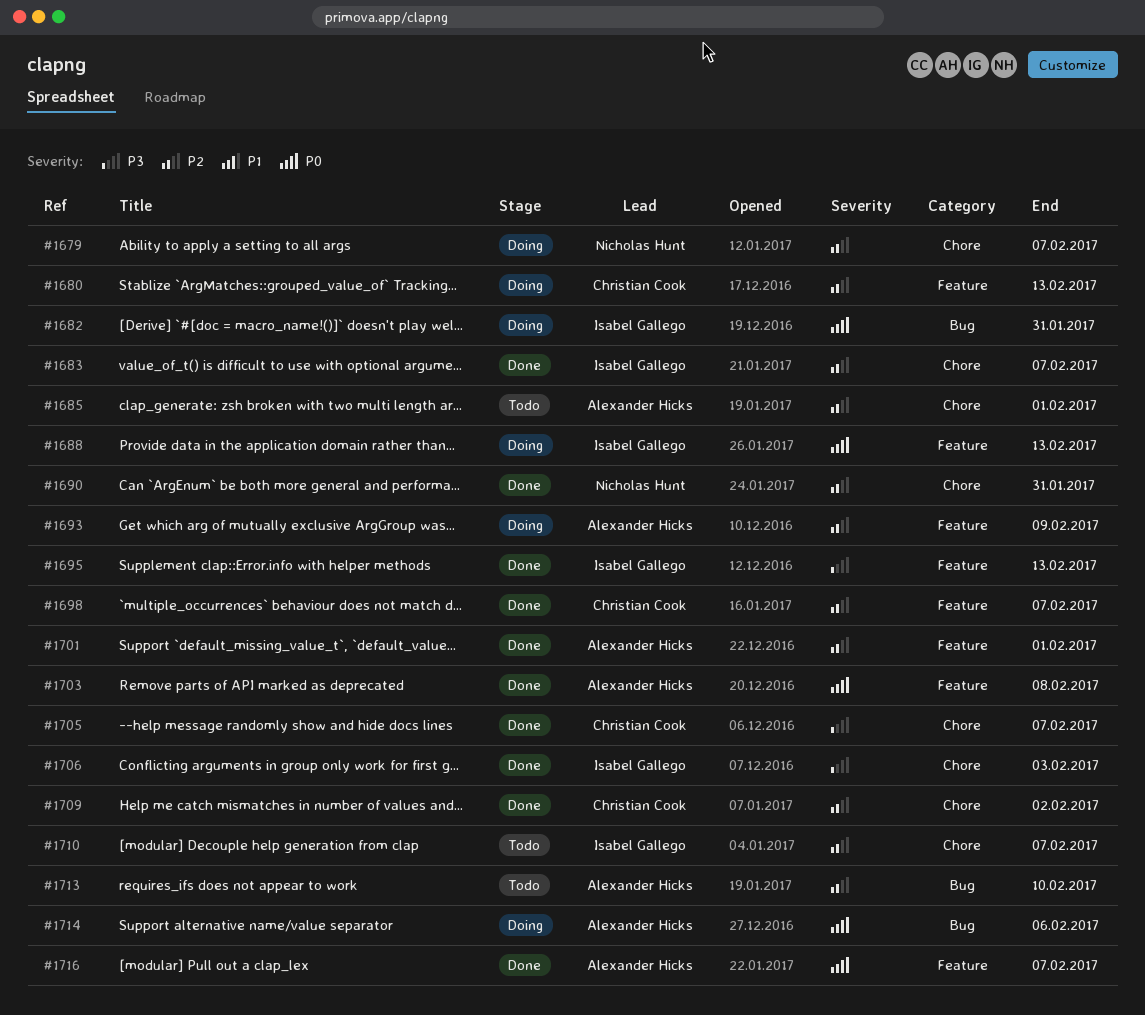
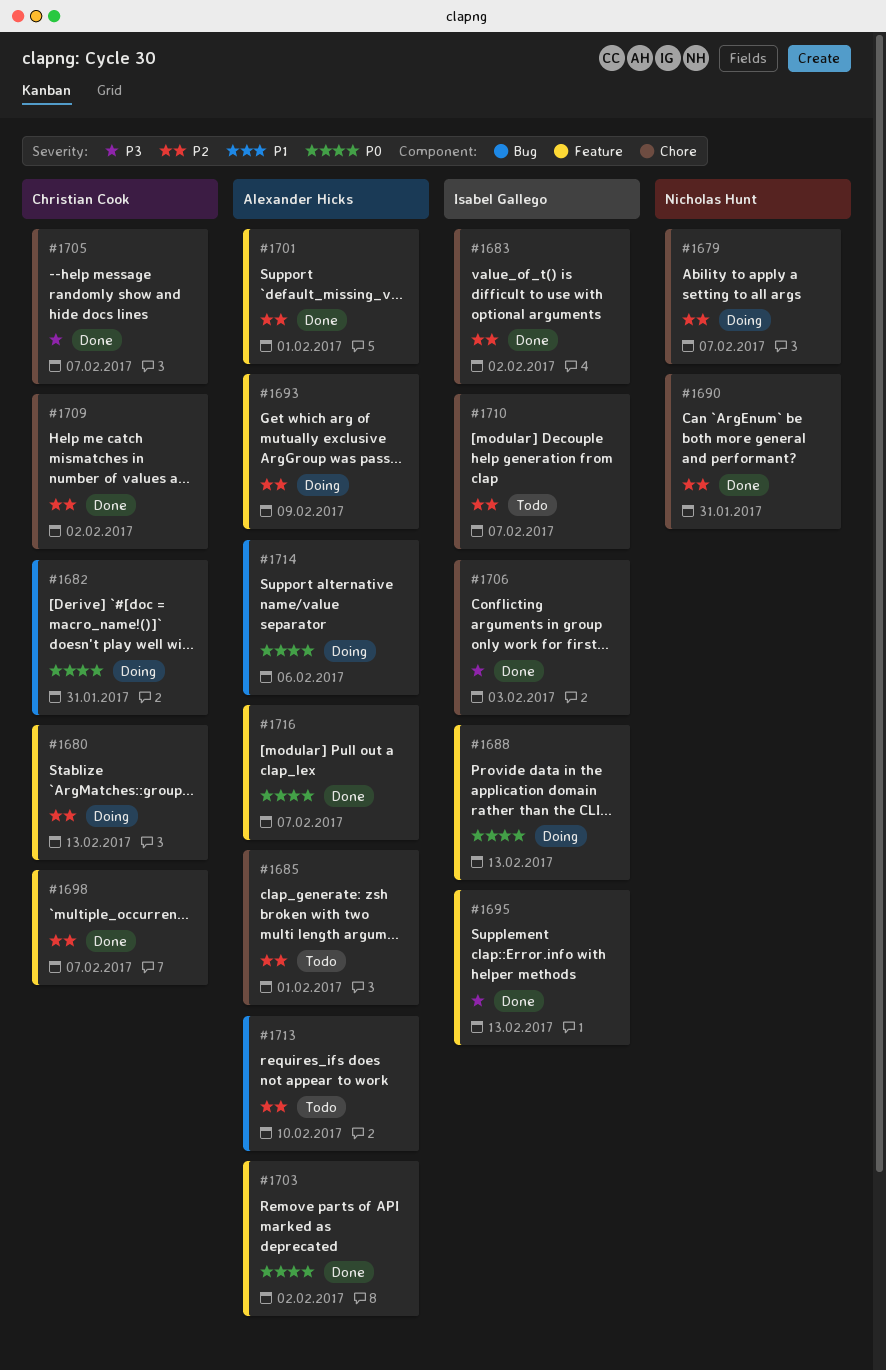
#1682, owner: Isabel Gallego -> Christian Cook
#1683, due: Feb 7 -> Feb 2
#1703, due: Feb 8 -> Feb 2

